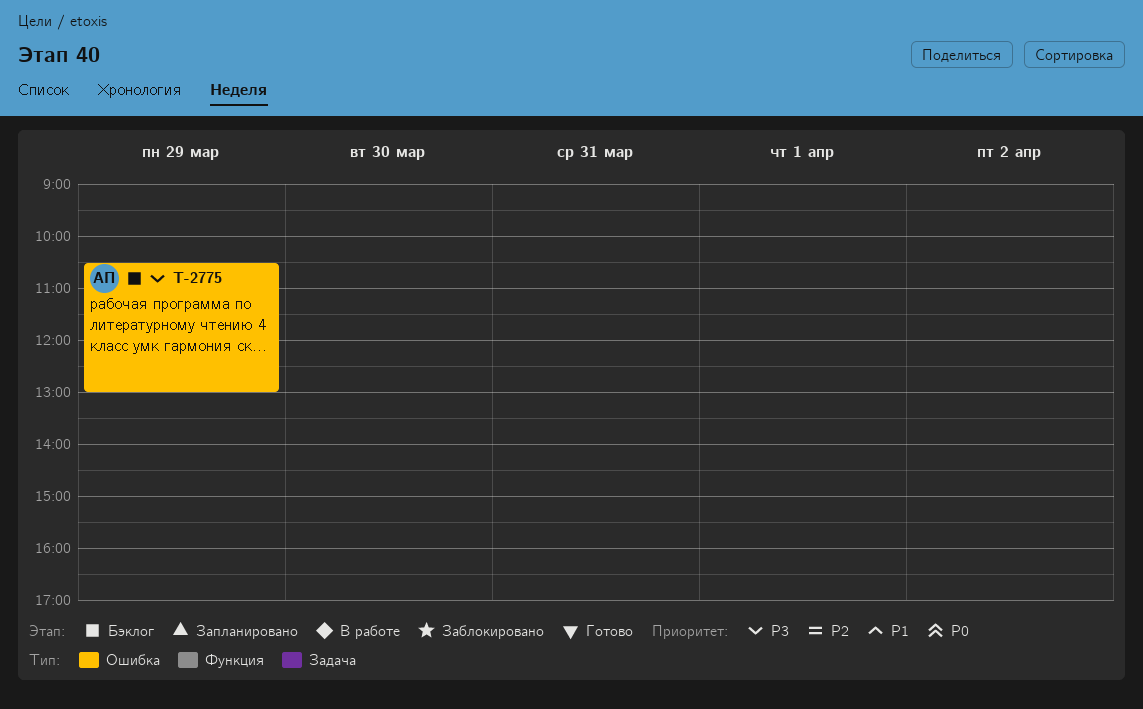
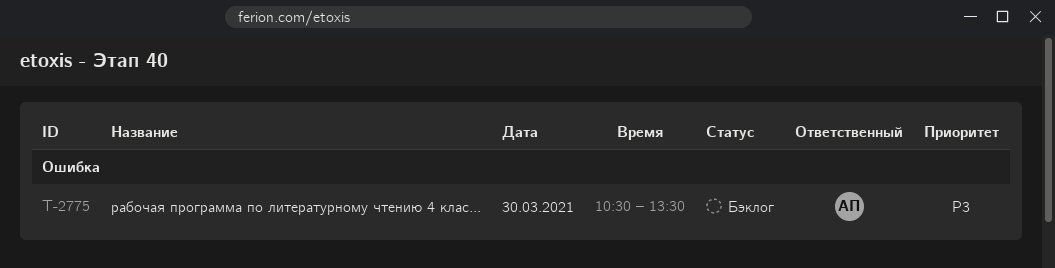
T-2775, day: Mar 29 -> Mar 30
T-2775, ends: 13:00 -> 13:30

